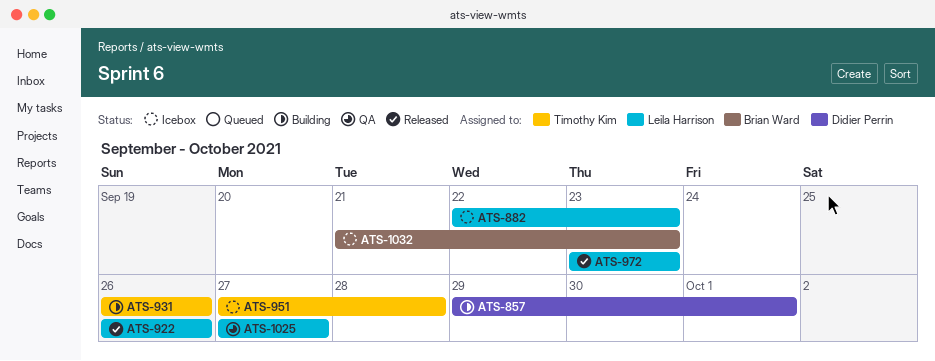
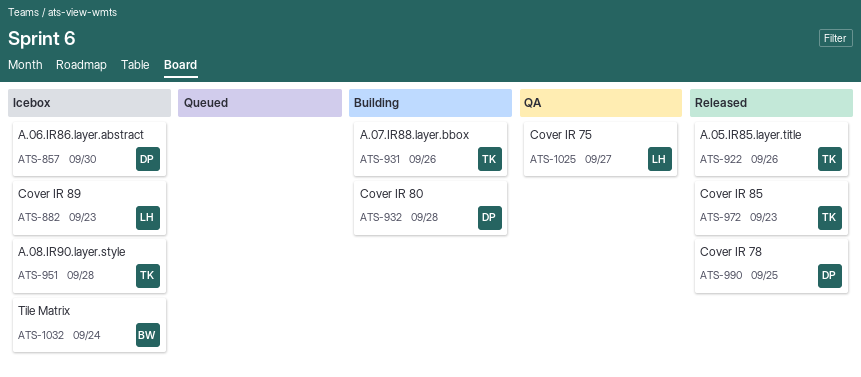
ATS-857, status: Building -> Icebox
ATS-857, due: Oct 1 -> Sep 30
ATS-922, owner: Leila Harrison -> Timothy Kim
ATS-932: none -> present
ATS-972, owner: Leila Harrison -> Timothy Kim
ATS-990: none -> present
ATS-1032, due: Sep 23 -> Sep 24

